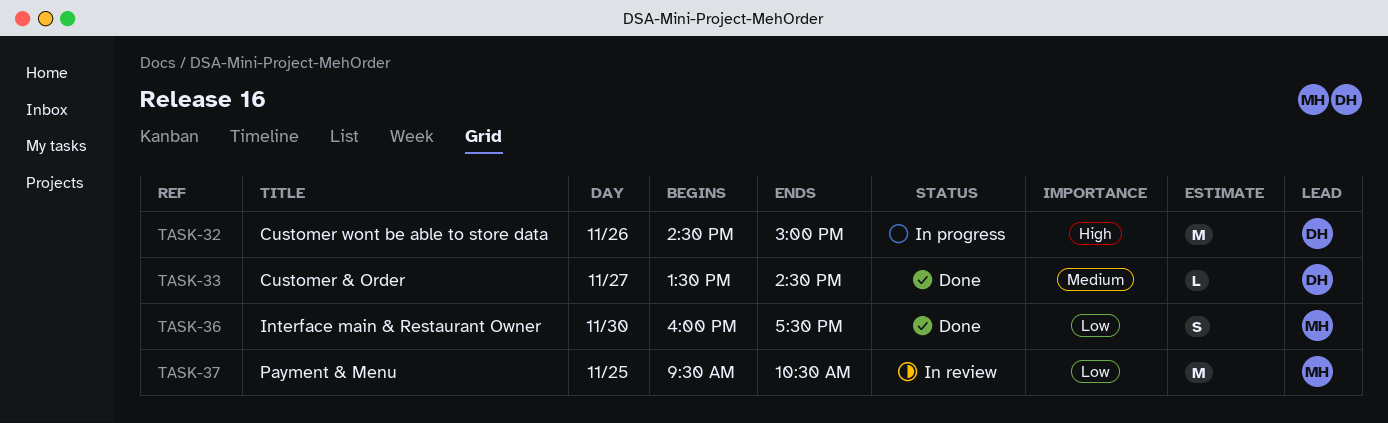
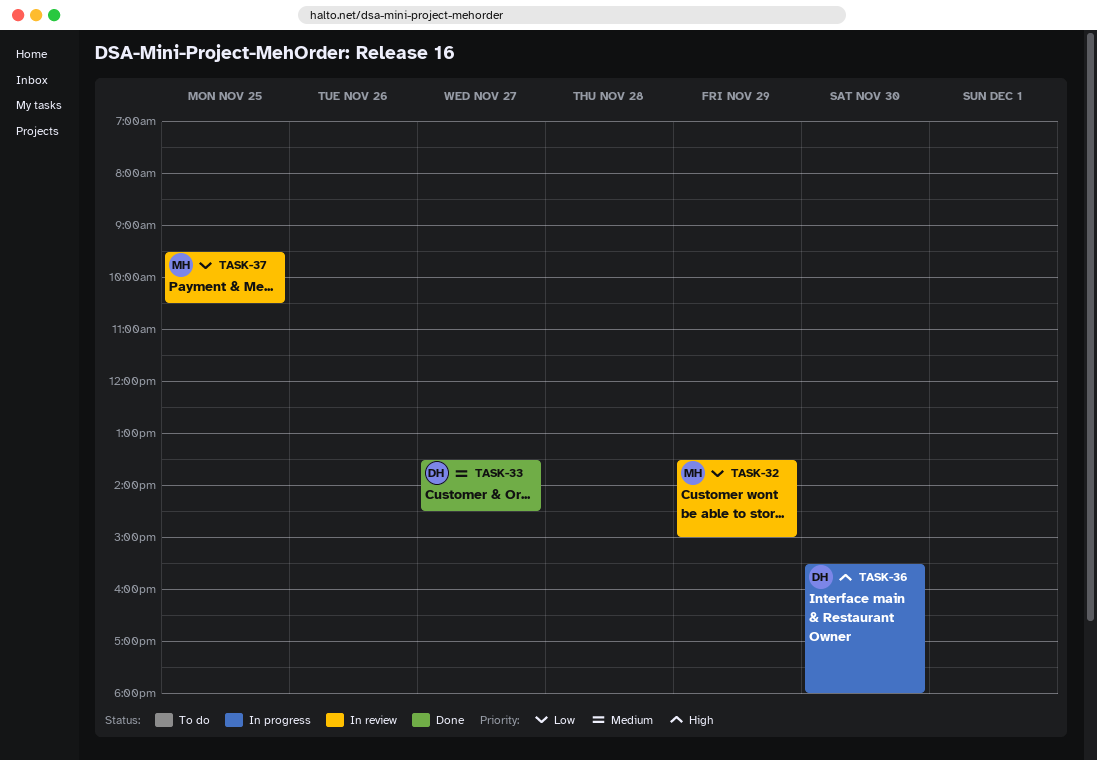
TASK-32, status: In progress -> In review
TASK-32, owner: DH -> MH
TASK-32, priority: High -> Low
TASK-32, day: Nov 26 -> Nov 29
TASK-32, begins: 14:30 -> 13:30
TASK-36, status: Done -> In progress
TASK-36, owner: MH -> DH
TASK-36, priority: Low -> High
TASK-36, begins: 16:00 -> 15:30
TASK-36, ends: 17:30 -> 18:00

